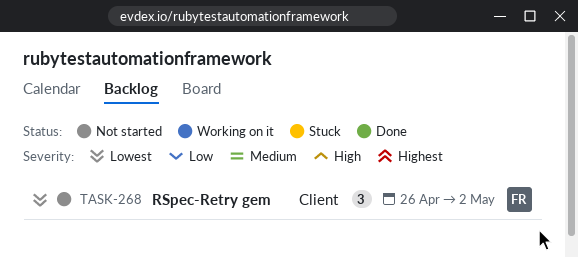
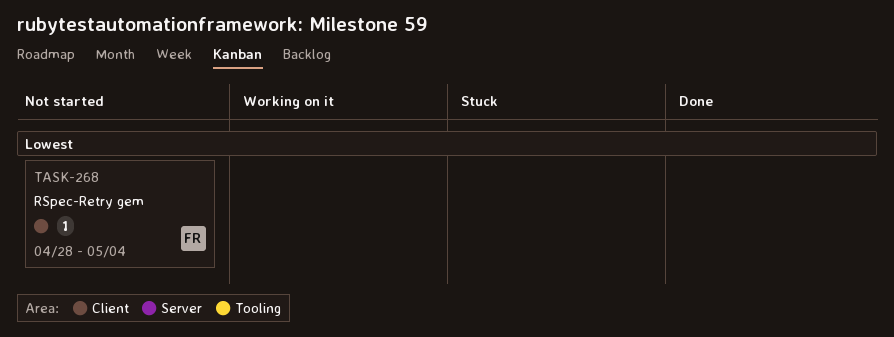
TASK-268, estimate: 3 -> 1
TASK-268, start: Apr 26 -> Apr 28
TASK-268, due: May 2 -> May 4

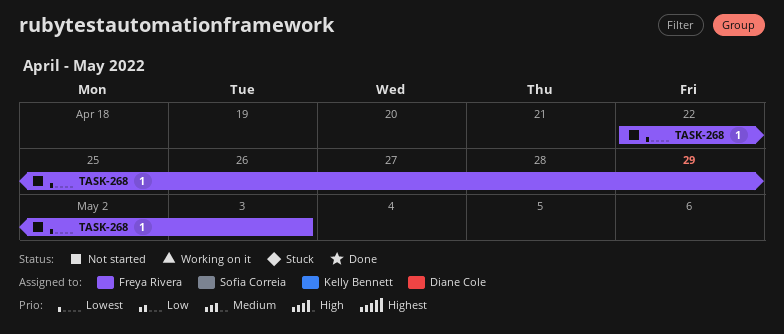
TASK-268, start: Apr 28 -> Apr 22
TASK-268, due: May 4 -> May 3

